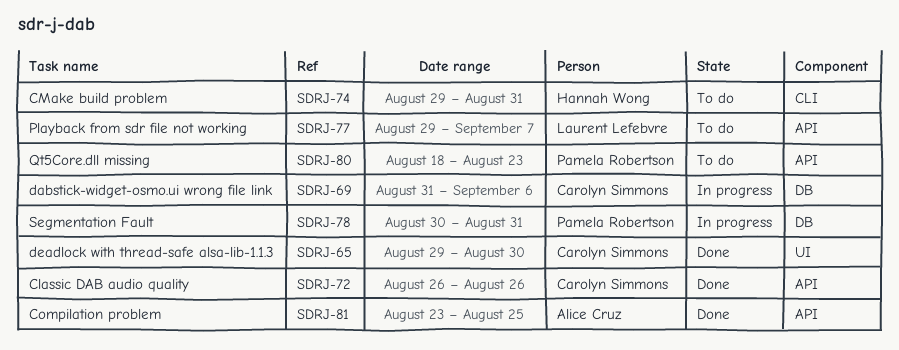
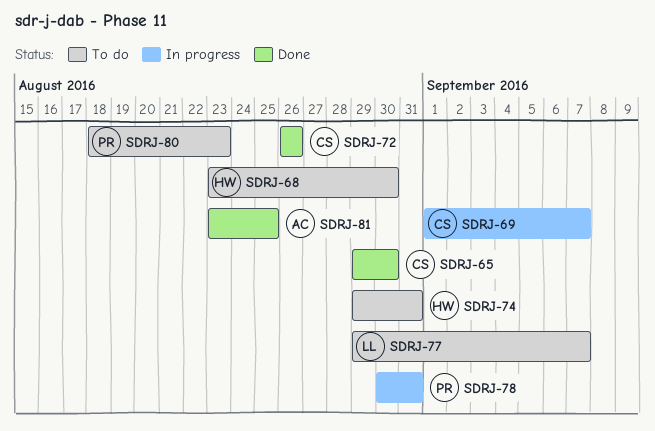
SDRJ-68: none -> present
SDRJ-69, start: Aug 31 -> Sep 1
SDRJ-69, due: Sep 6 -> Sep 7

